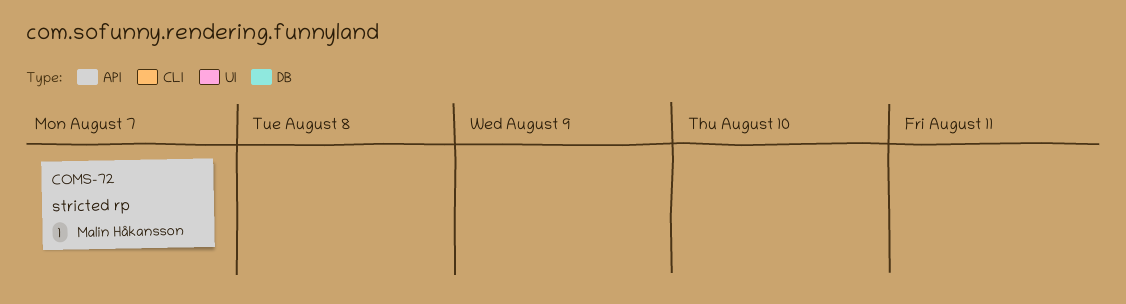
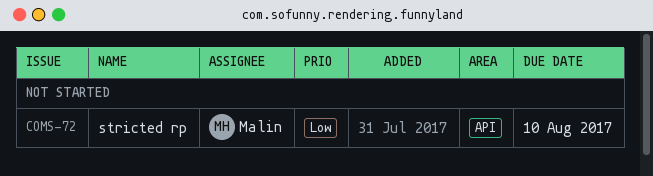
COMS-72, due: Aug 7 -> Aug 10

